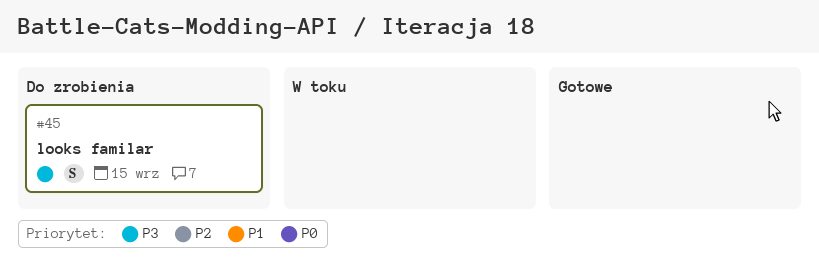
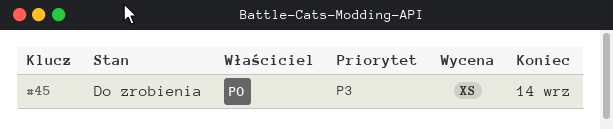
#45, estimate: S -> XS
#45, due: Sep 15 -> Sep 14

